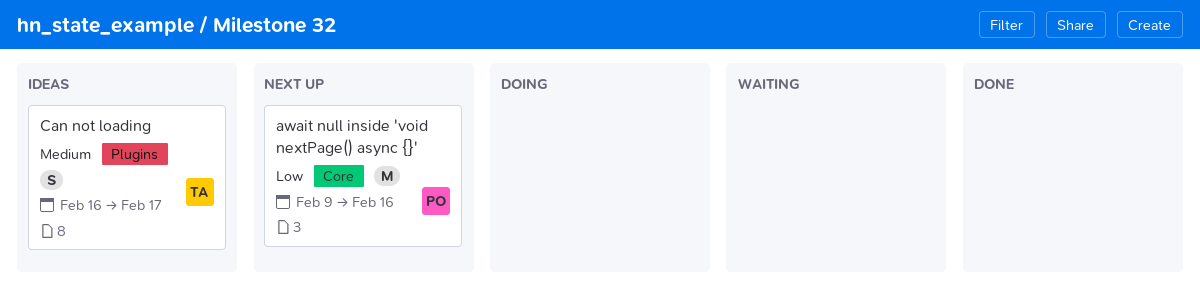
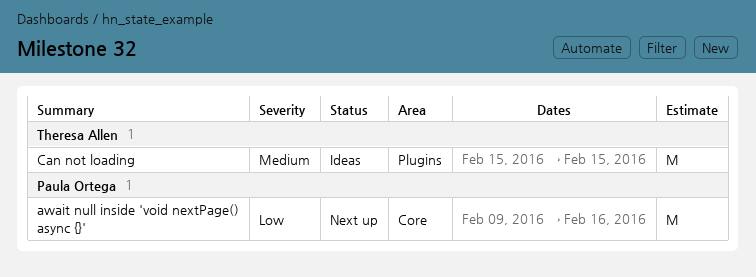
Can not loading, estimate: S -> M
Can not loading, start: Feb 16 -> Feb 15
Can not loading, due: Feb 17 -> Feb 15

